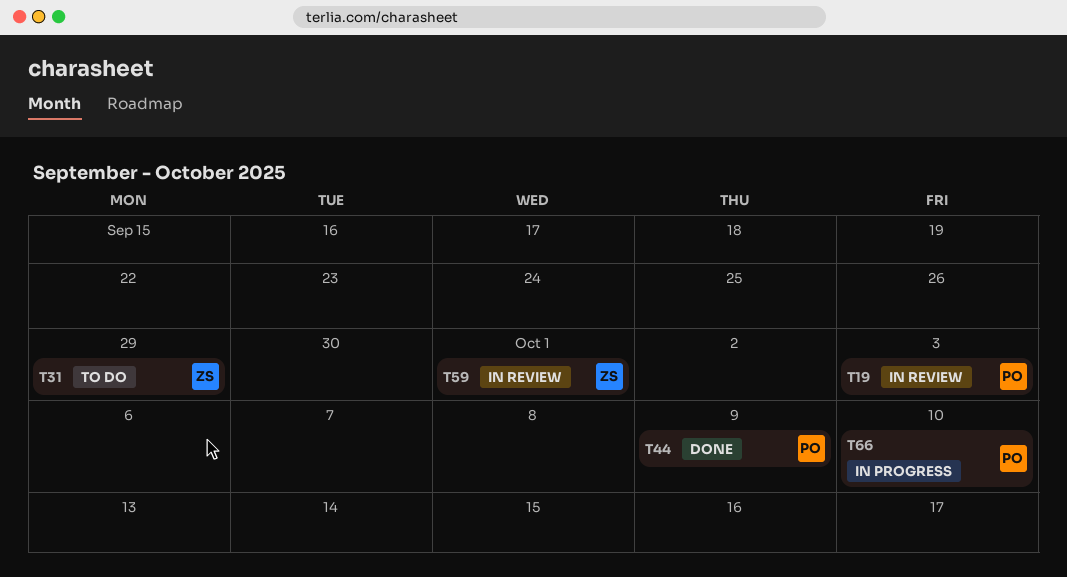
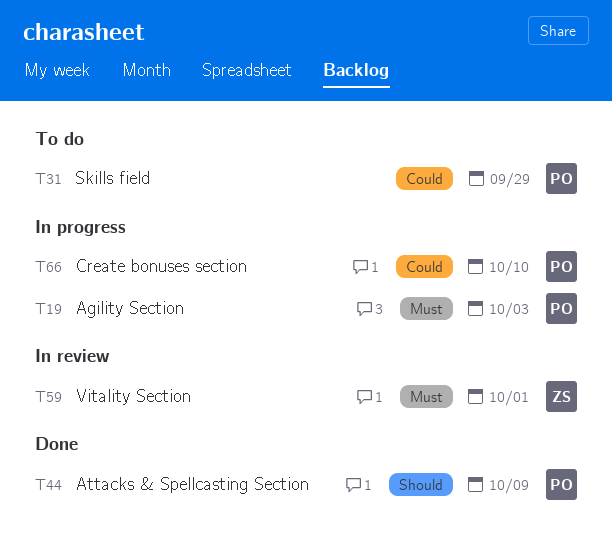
T19, status: In review -> In progress
T31, owner: ZS -> PO

